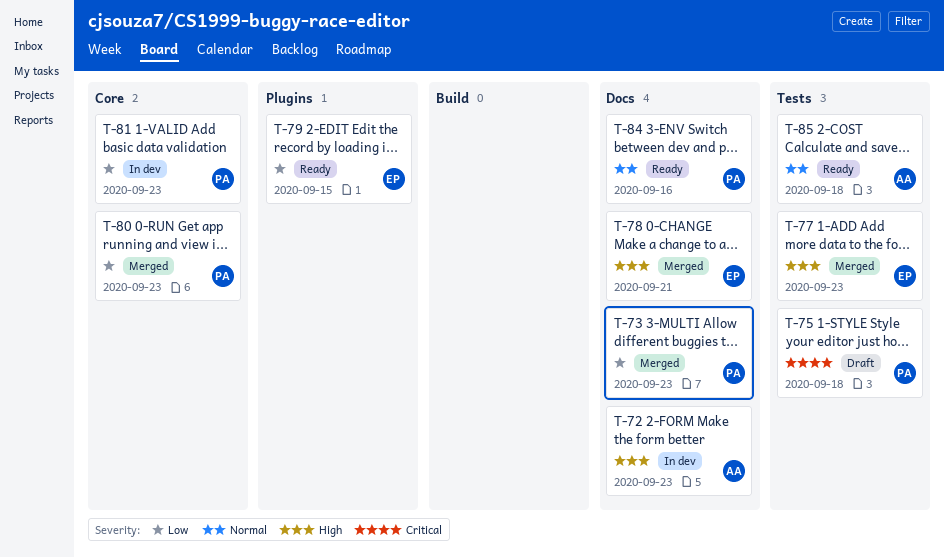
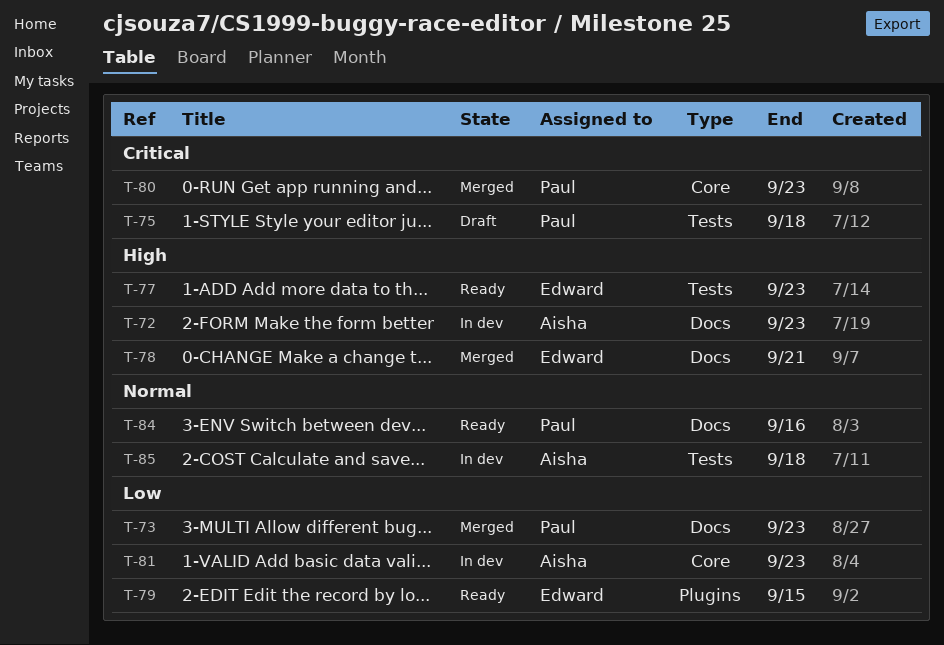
T-77, status: Merged -> Ready
T-80, priority: Low -> Critical
T-81, owner: Paul -> Aisha
T-85, status: Ready -> In dev

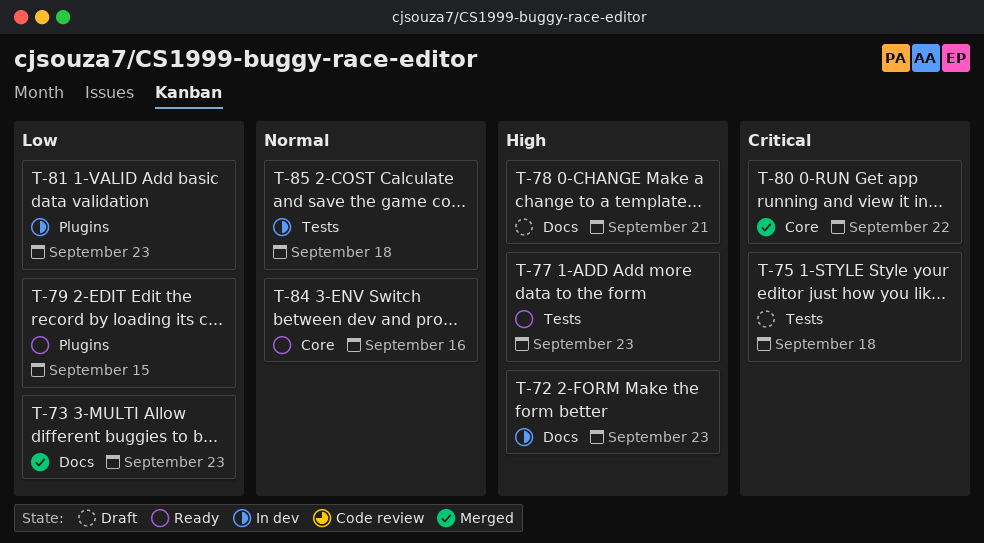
T-78, status: Merged -> Draft
T-80, due: Sep 23 -> Sep 22
T-81, label: Core -> Plugins
T-84, label: Docs -> Core

